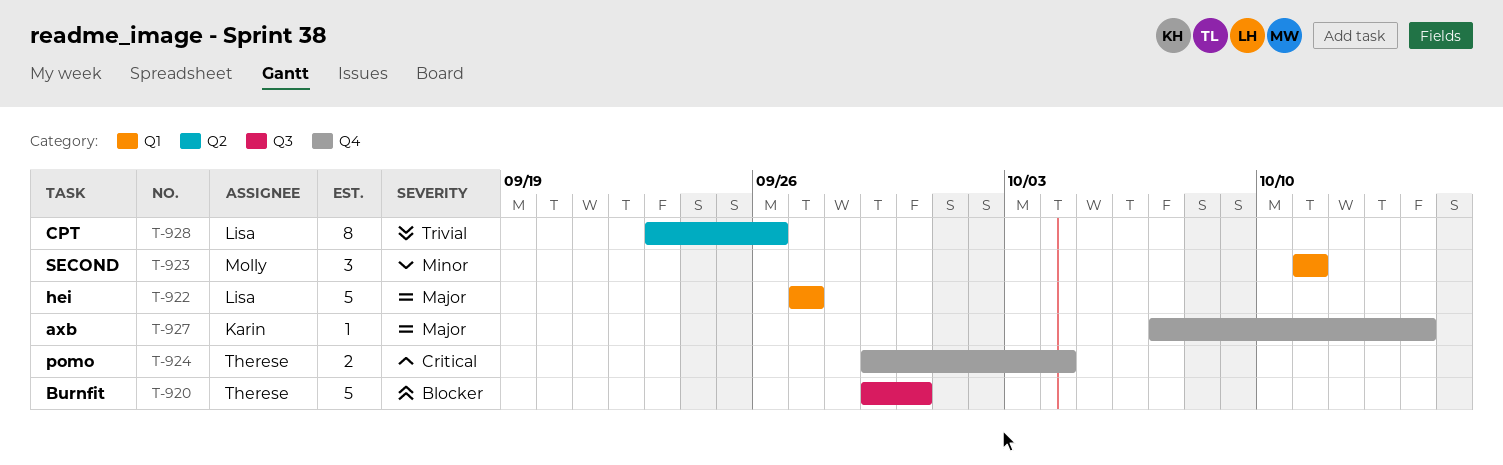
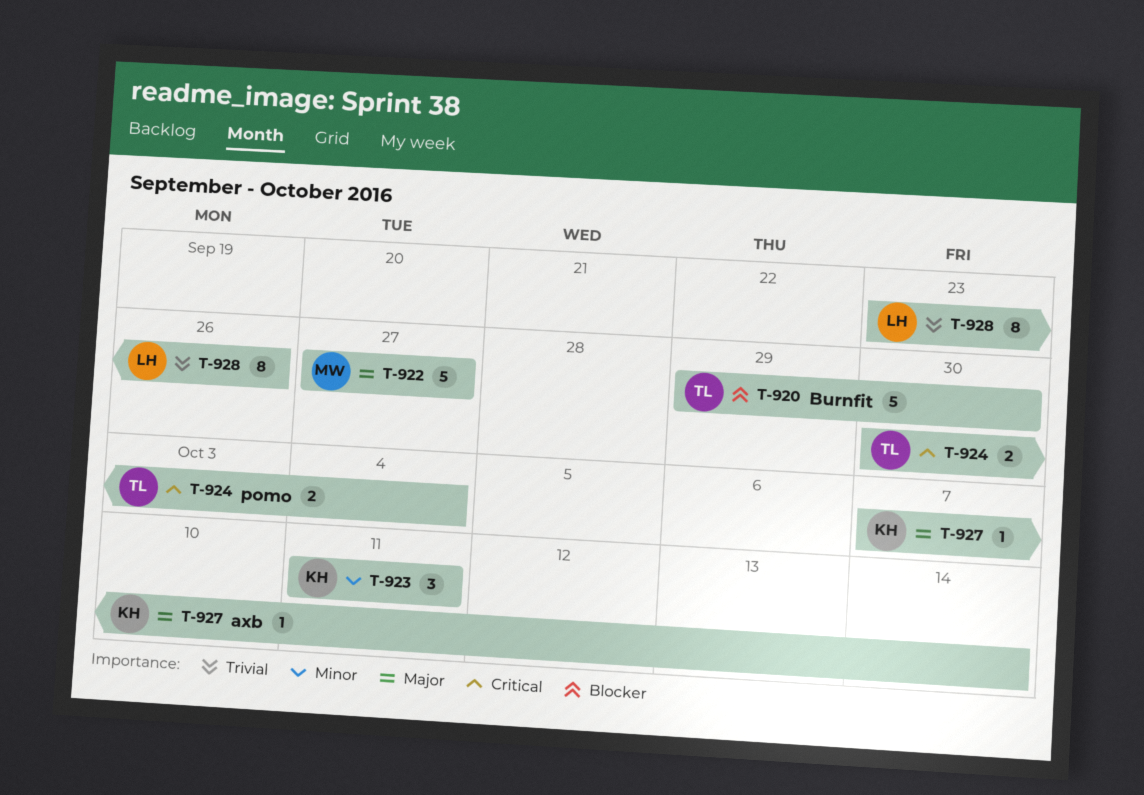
T-922, owner: Lisa -> Molly
T-923, owner: Molly -> Karin
T-924, start: Sep 29 -> Sep 30

